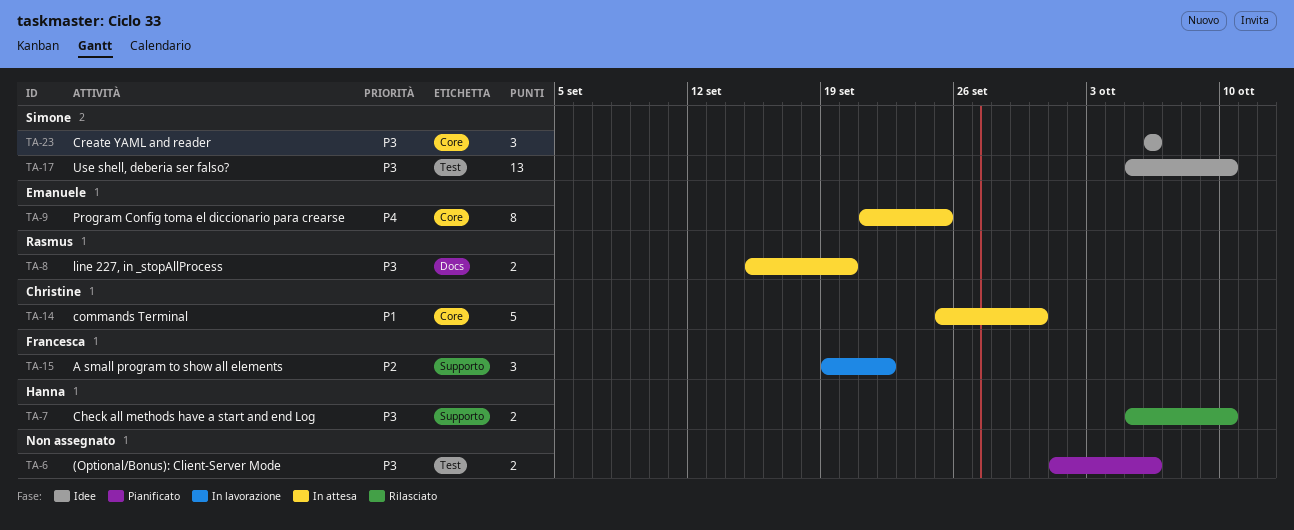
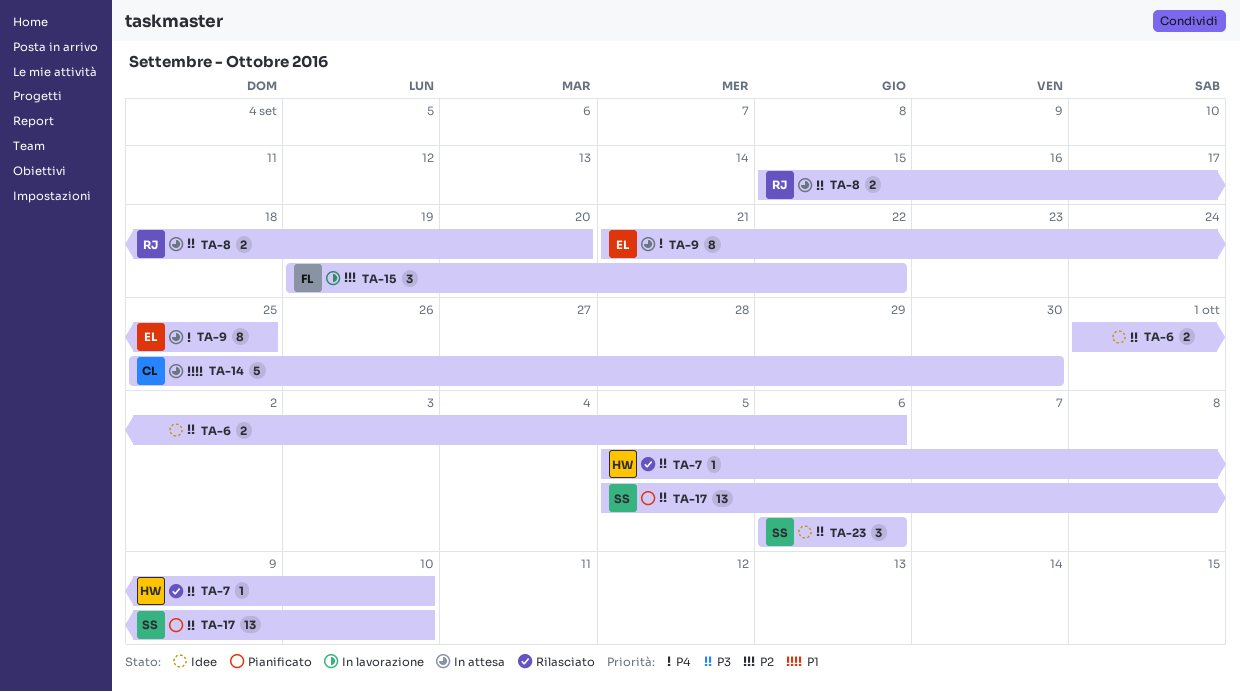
TA-6, status: Pianificato -> Idee
TA-7, estimate: 2 -> 1
TA-17, status: Idee -> Pianificato

